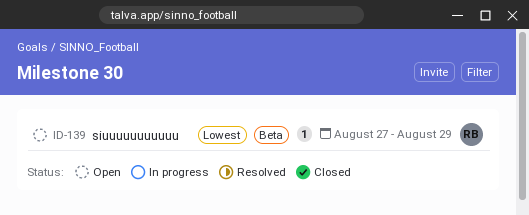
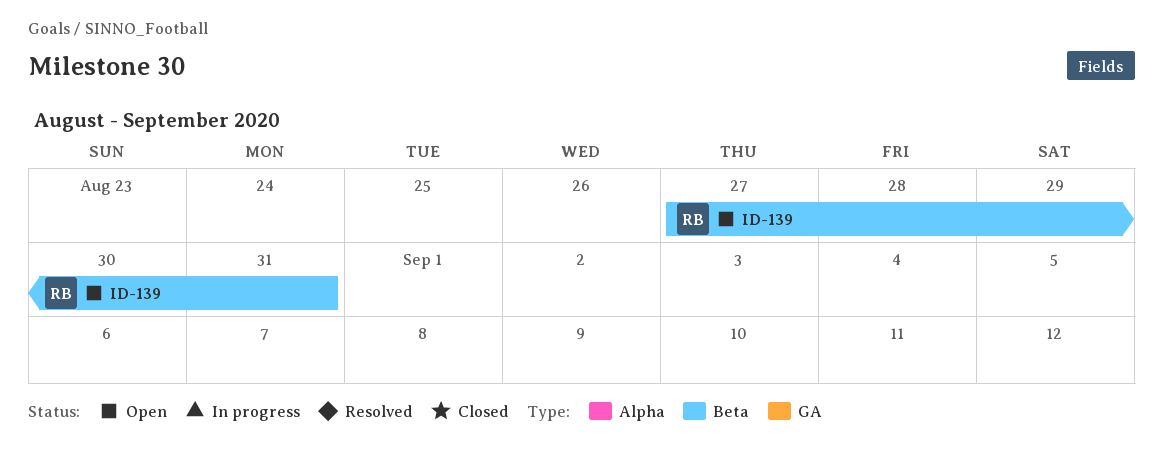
ID-139, due: Aug 29 -> Aug 31

